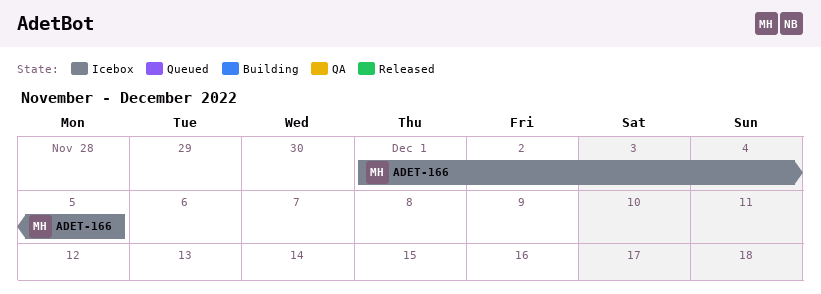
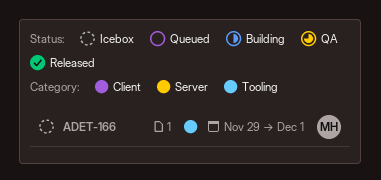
ADET-166, start: Dec 1 -> Nov 29
ADET-166, due: Dec 5 -> Dec 1

